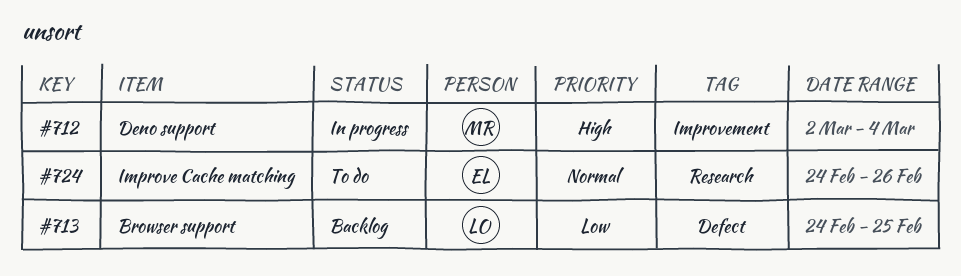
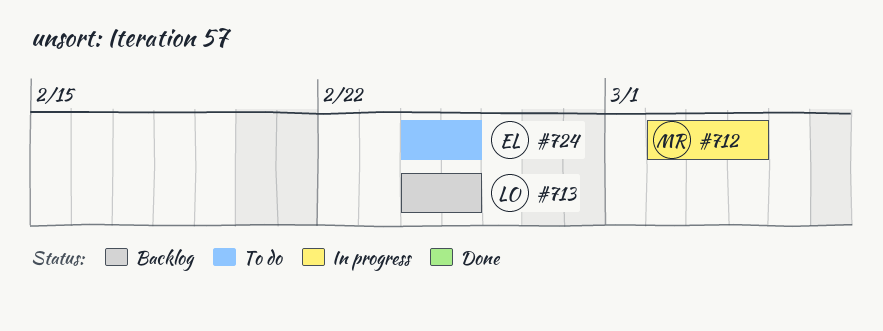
#724, due: Feb 26 -> Feb 25

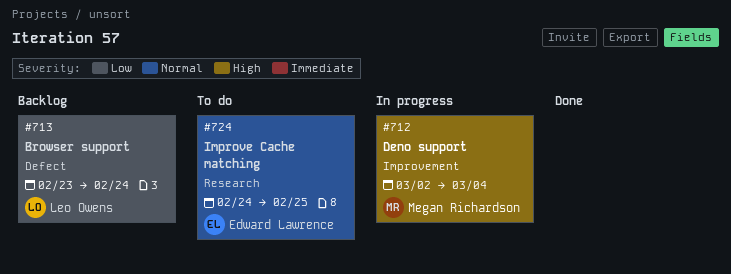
#713, start: Feb 24 -> Feb 23
#713, due: Feb 25 -> Feb 24

